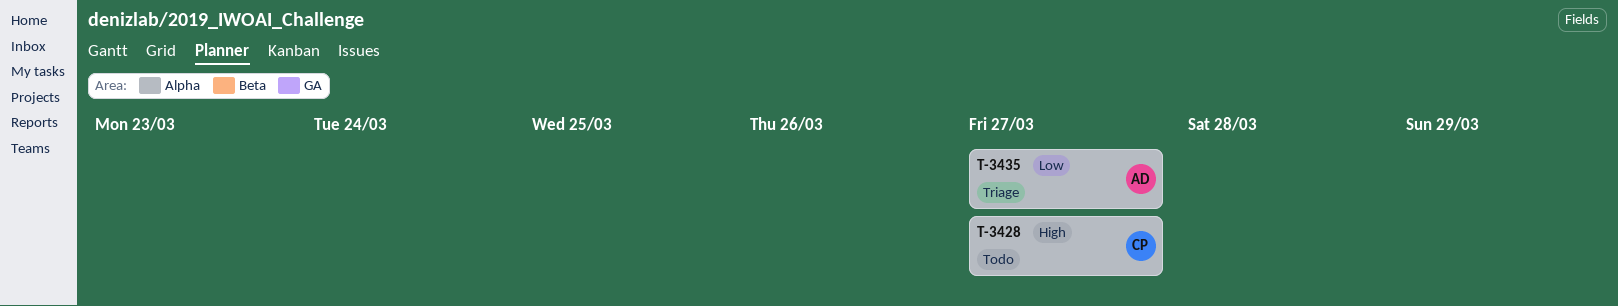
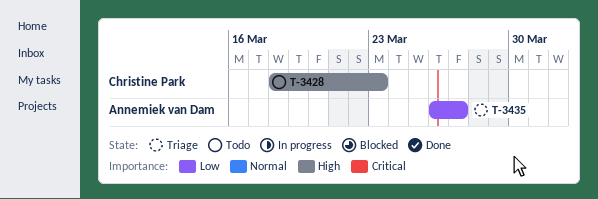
T-3428, due: Mar 27 -> Mar 23

